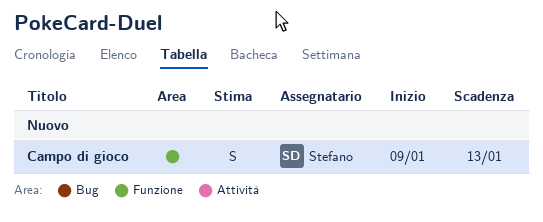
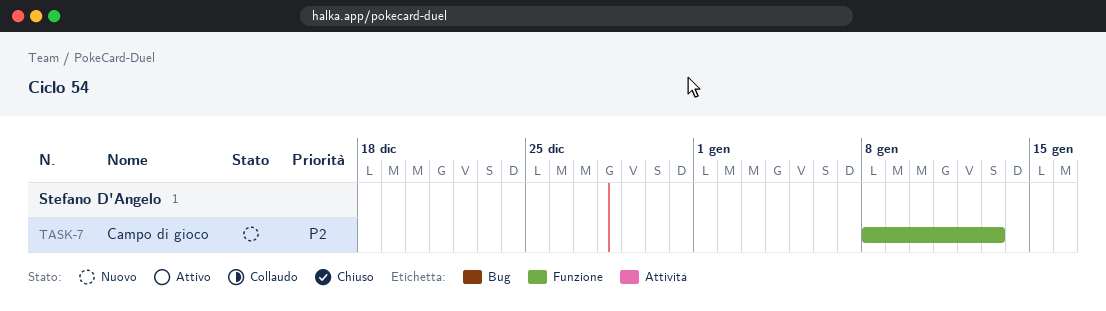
Campo di gioco, start: Jan 9 -> Jan 8

